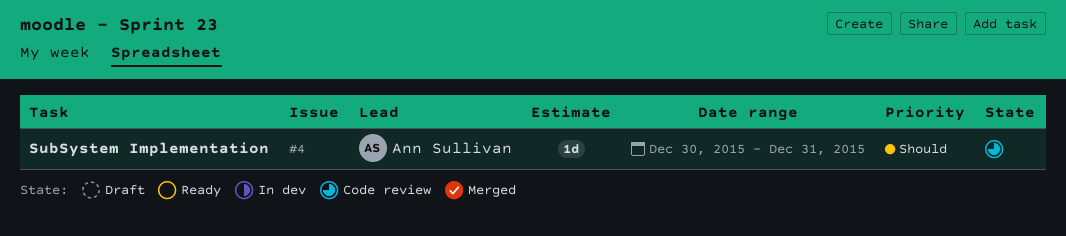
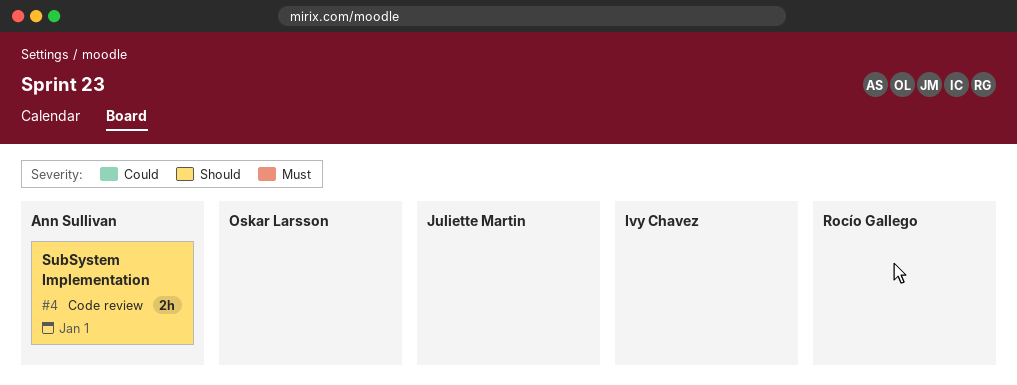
#4, estimate: 1d -> 2h
#4, due: Dec 31 -> Jan 1

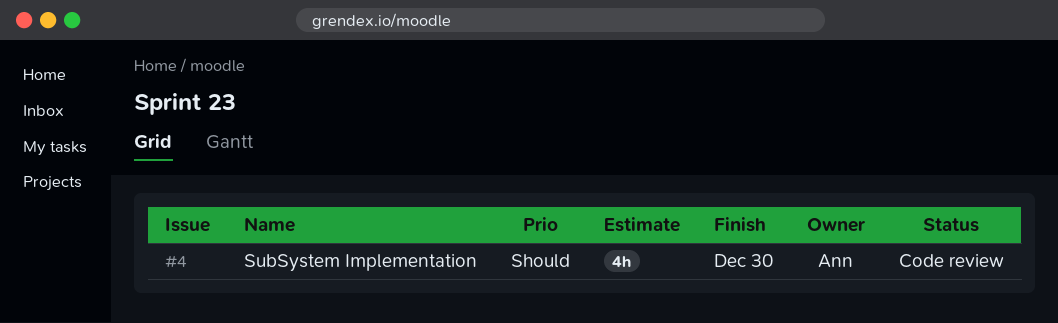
#4, estimate: 2h -> 4h
#4, due: Jan 1 -> Dec 30

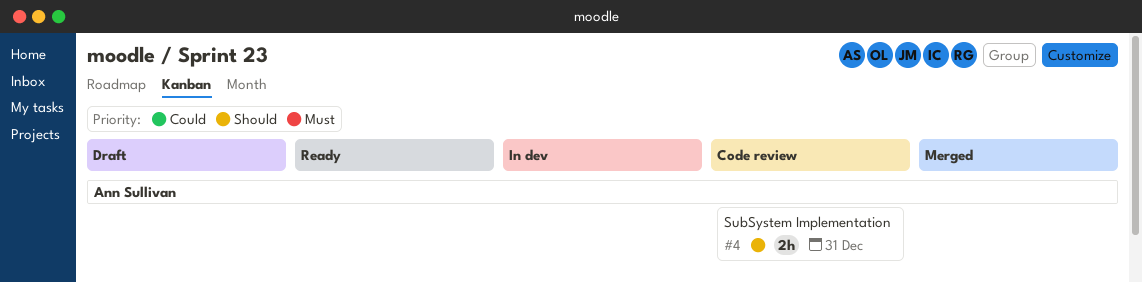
#4, estimate: 4h -> 2h
#4, due: Dec 30 -> Dec 31

